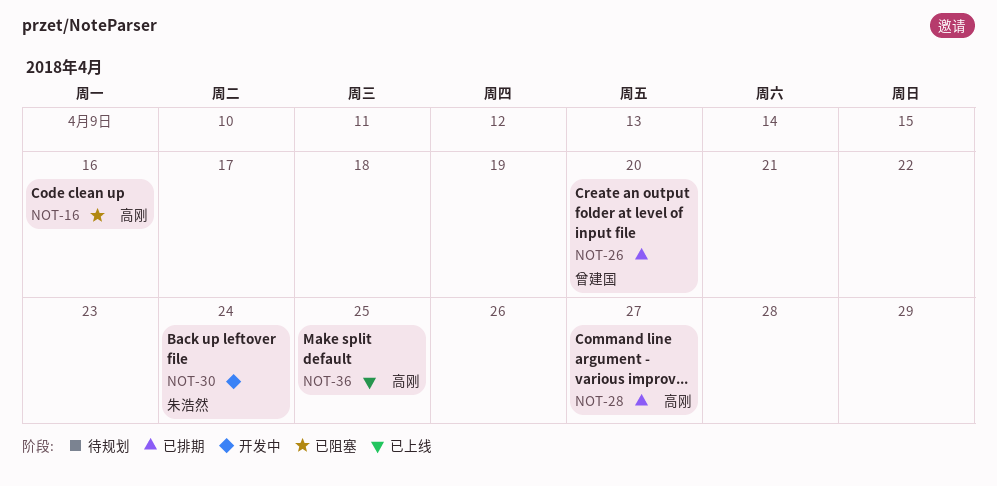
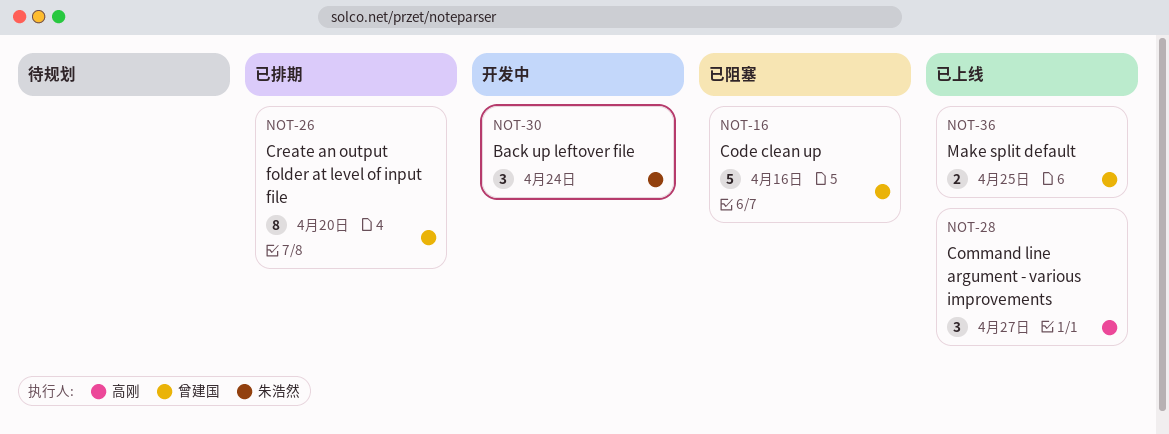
NOT-16, owner: 高刚 -> 曾建国
NOT-28, status: 已排期 -> 已上线
NOT-36, owner: 高刚 -> 曾建国

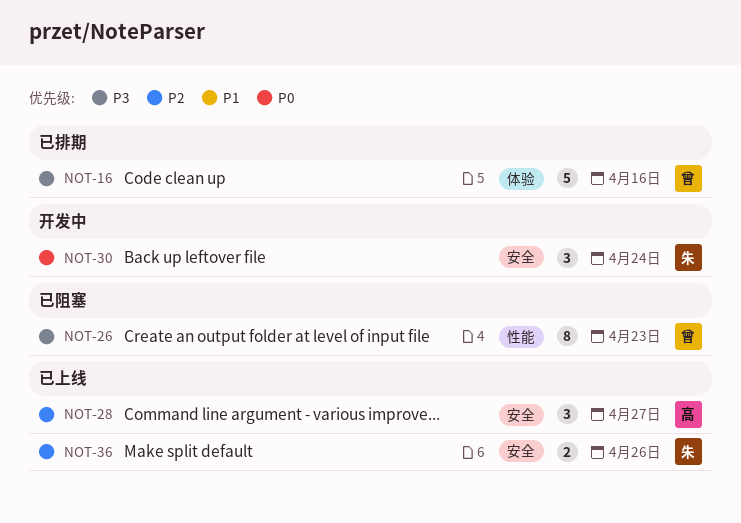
NOT-16, status: 已阻塞 -> 已排期
NOT-26, status: 已排期 -> 已阻塞
NOT-26, due: Apr 20 -> Apr 23
NOT-36, owner: 曾建国 -> 朱浩然
NOT-36, due: Apr 25 -> Apr 26

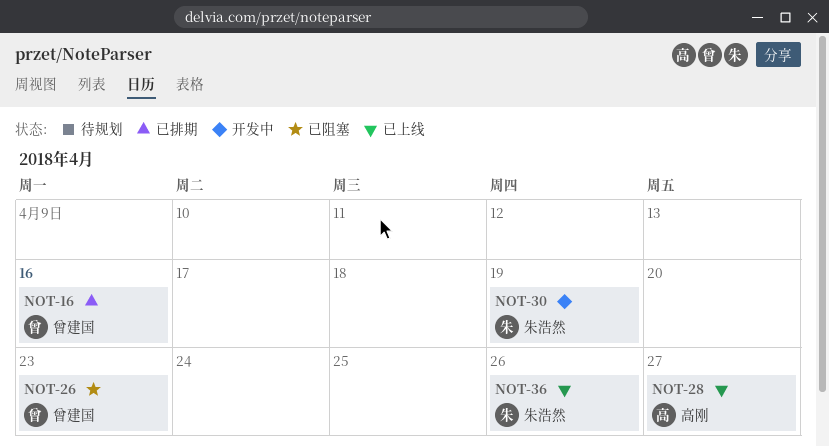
NOT-30, due: Apr 24 -> Apr 19

